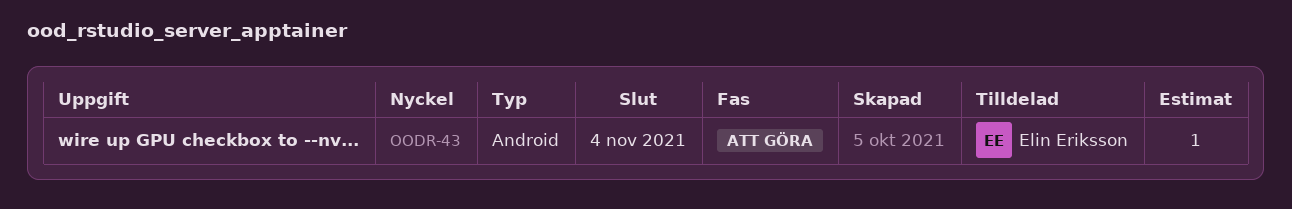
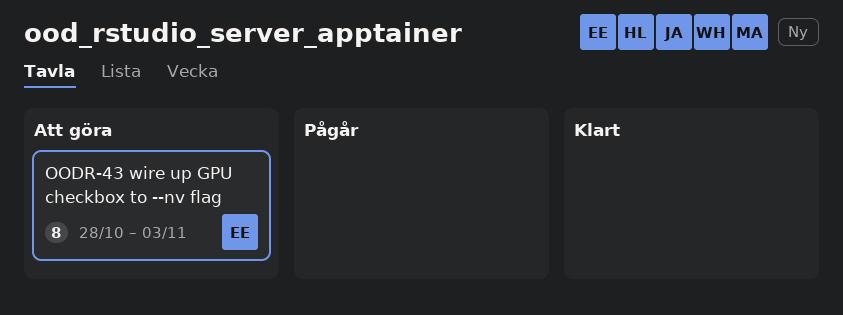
OODR-43, estimate: 1 -> 8
OODR-43, due: Nov 4 -> Nov 3

